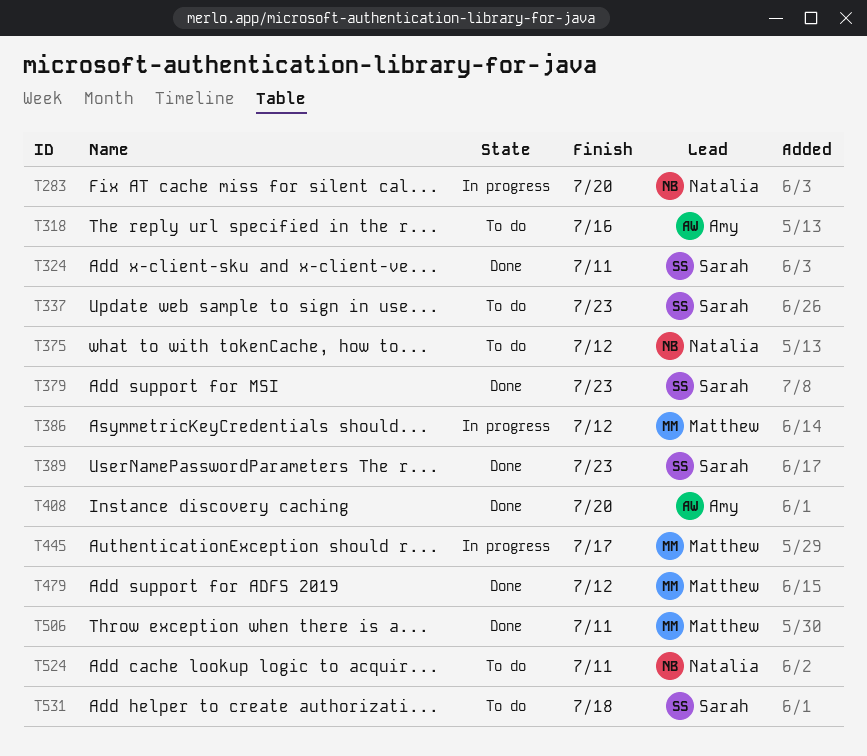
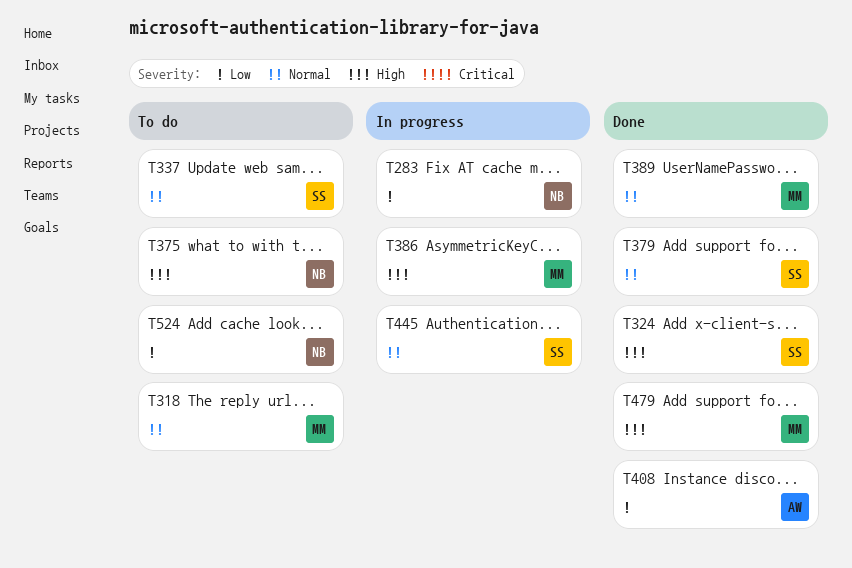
T318, owner: Amy -> Matthew
T389, owner: Sarah -> Matthew
T445, owner: Matthew -> Sarah
T506: present -> none
T531: present -> none

